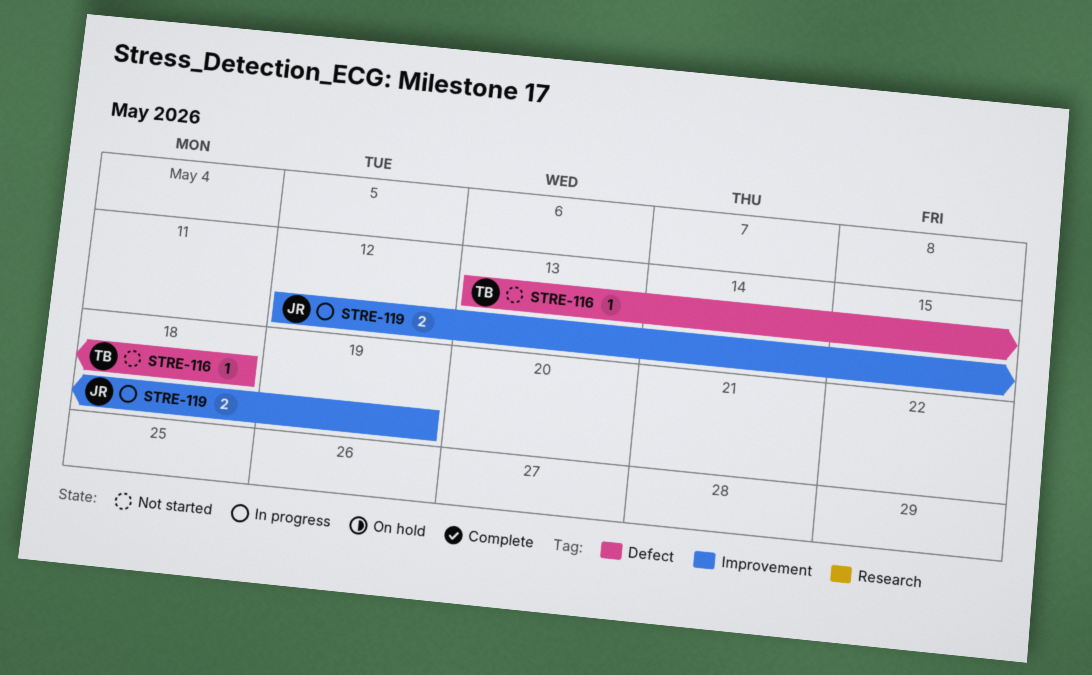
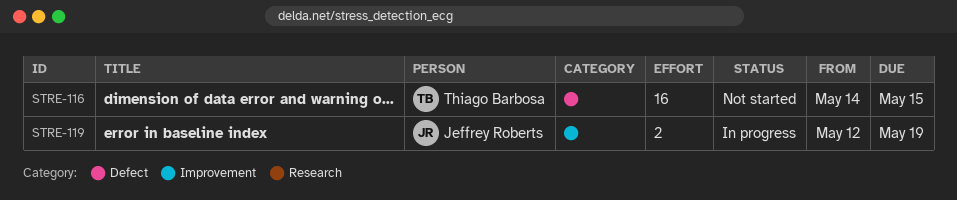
STRE-116, estimate: 1 -> 16
STRE-116, start: May 13 -> May 14
STRE-116, due: May 18 -> May 15

